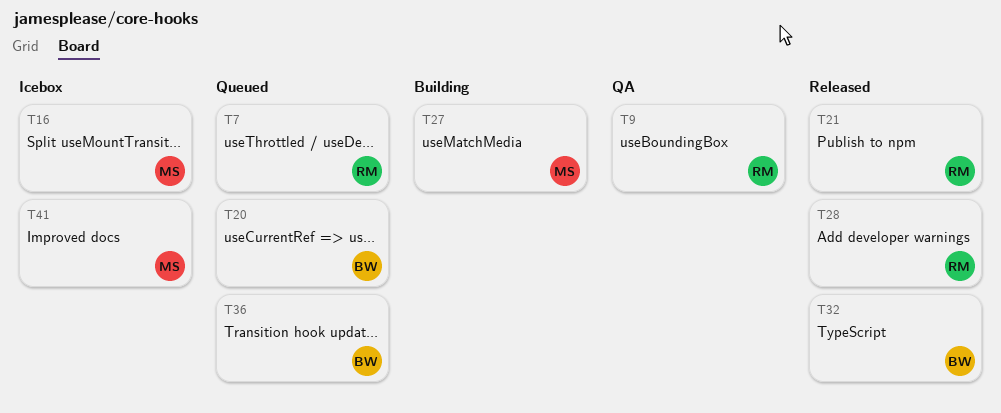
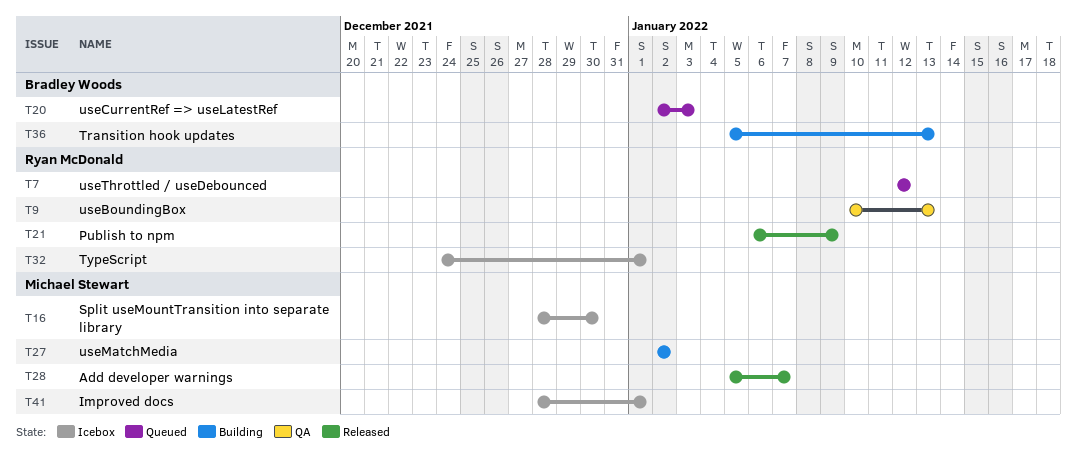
T28, owner: Ryan McDonald -> Michael Stewart
T32, status: Released -> Icebox
T32, owner: Bradley Woods -> Ryan McDonald
T36, status: Queued -> Building

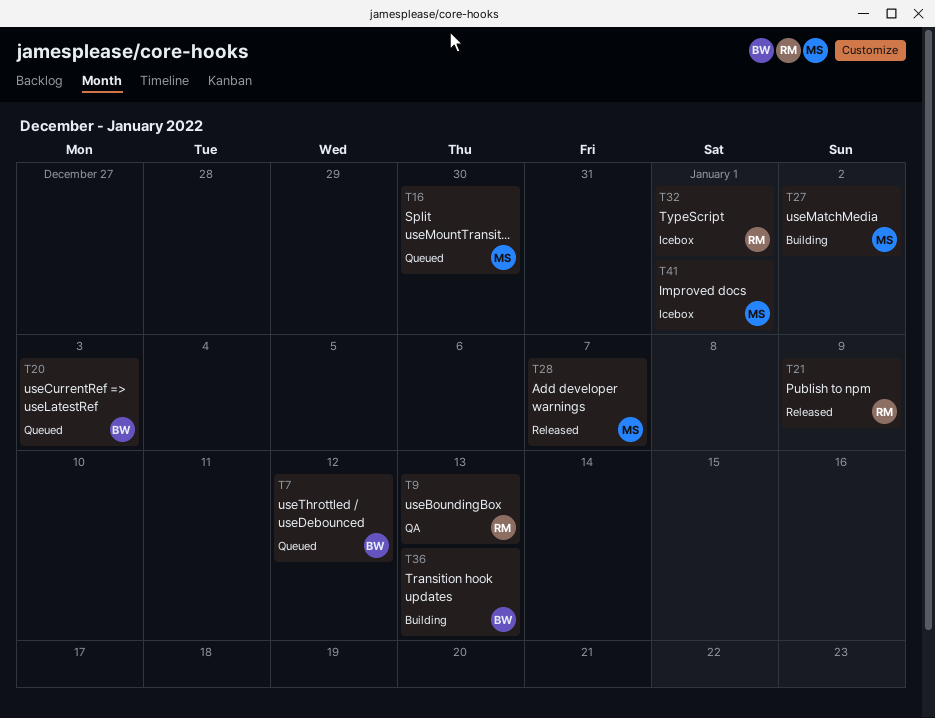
T7, owner: Ryan McDonald -> Bradley Woods
T16, status: Icebox -> Queued

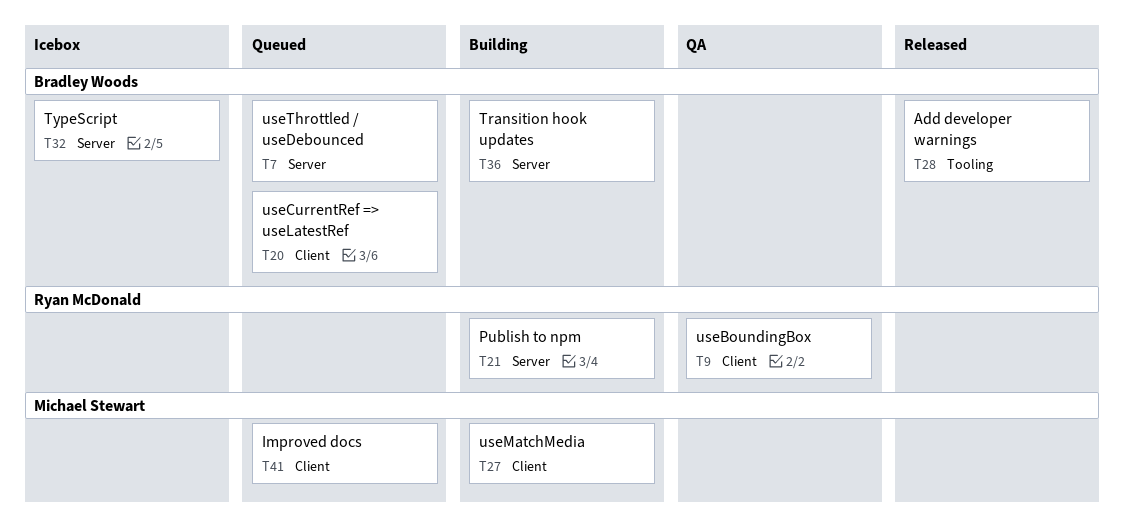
T16: present -> none
T21, status: Released -> Building
T28, owner: Michael Stewart -> Bradley Woods
T32, owner: Ryan McDonald -> Bradley Woods
T41, status: Icebox -> Queued

